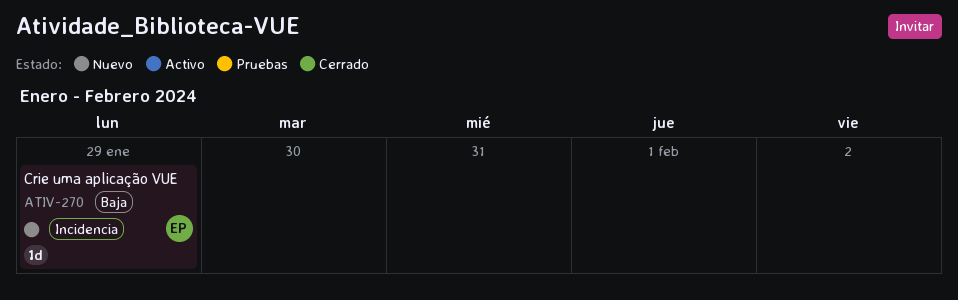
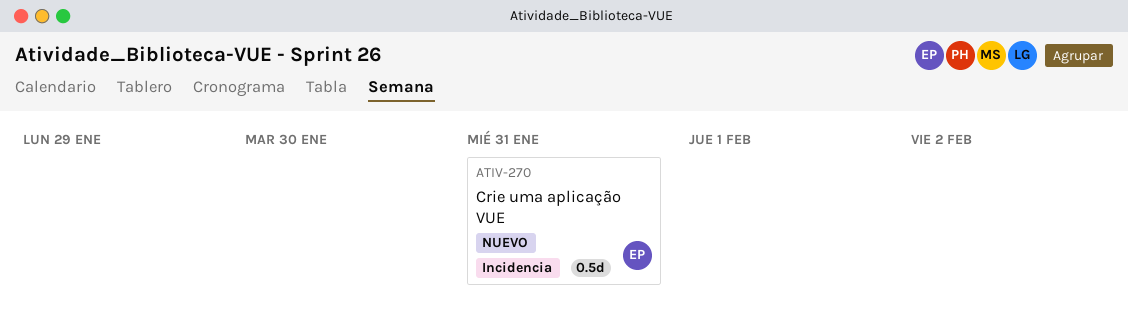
ATIV-270, estimate: 1d -> 0.5d
ATIV-270, due: Jan 29 -> Jan 31

